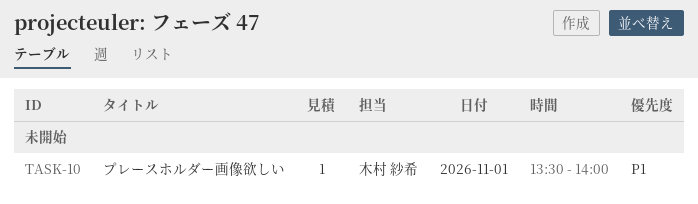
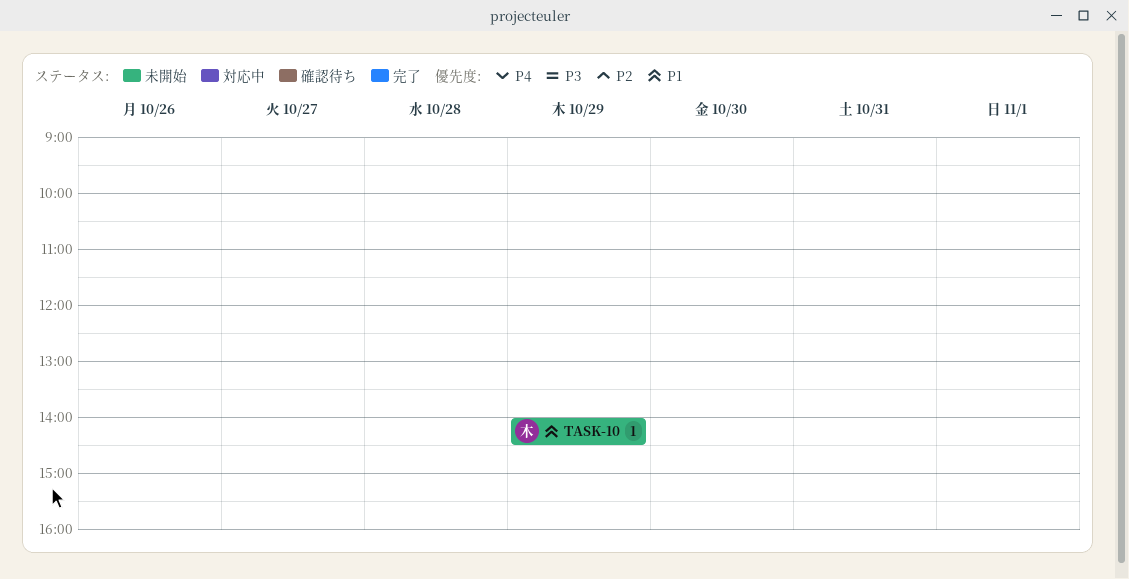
TASK-10, day: Nov 1 -> Oct 29
TASK-10, begins: 13:30 -> 14:00
TASK-10, ends: 14:00 -> 14:30

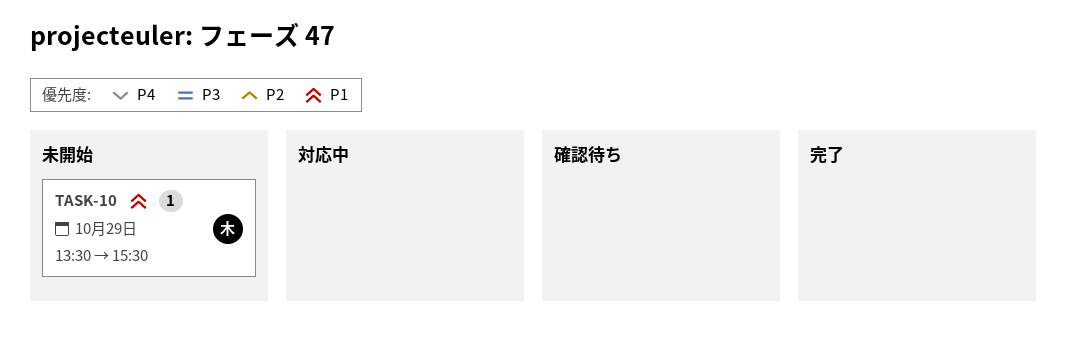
TASK-10, begins: 14:00 -> 13:30
TASK-10, ends: 14:30 -> 15:30

